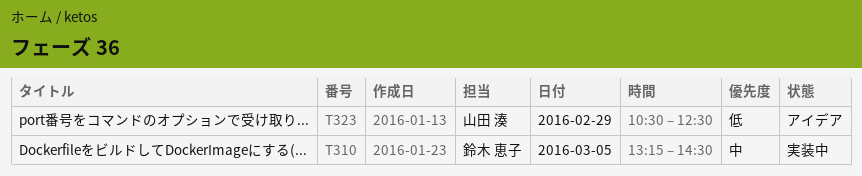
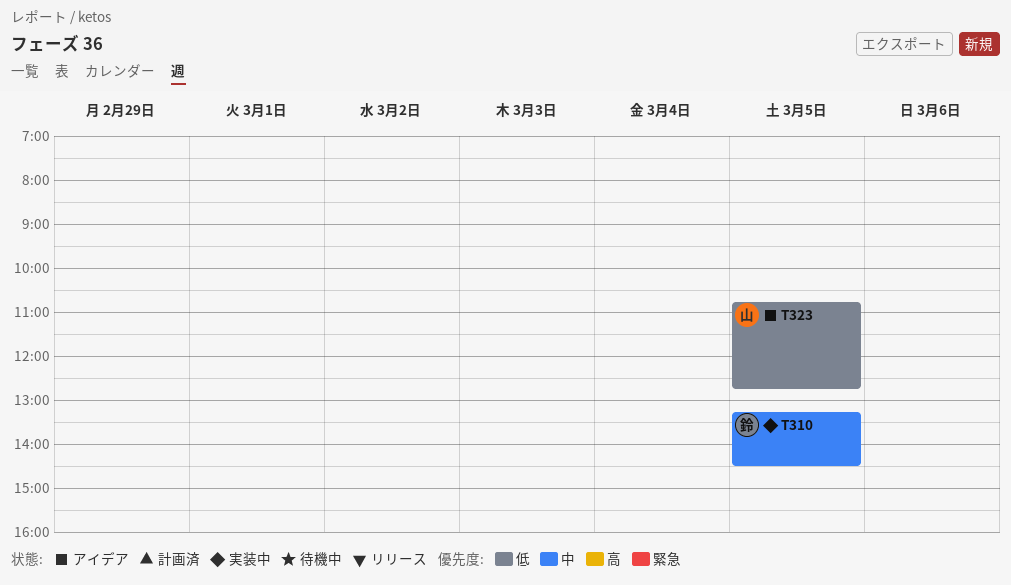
T323, day: Feb 29 -> Mar 5
T323, begins: 10:30 -> 10:45
T323, ends: 12:30 -> 12:45

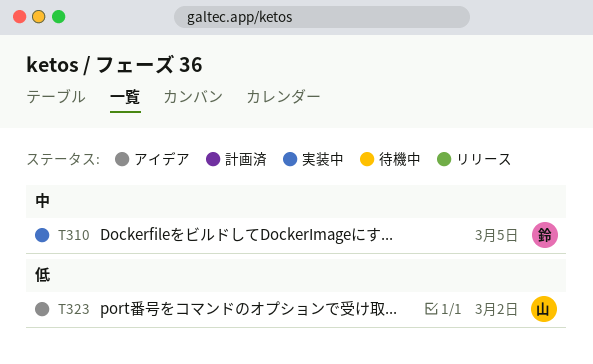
T323, day: Mar 5 -> Mar 2

